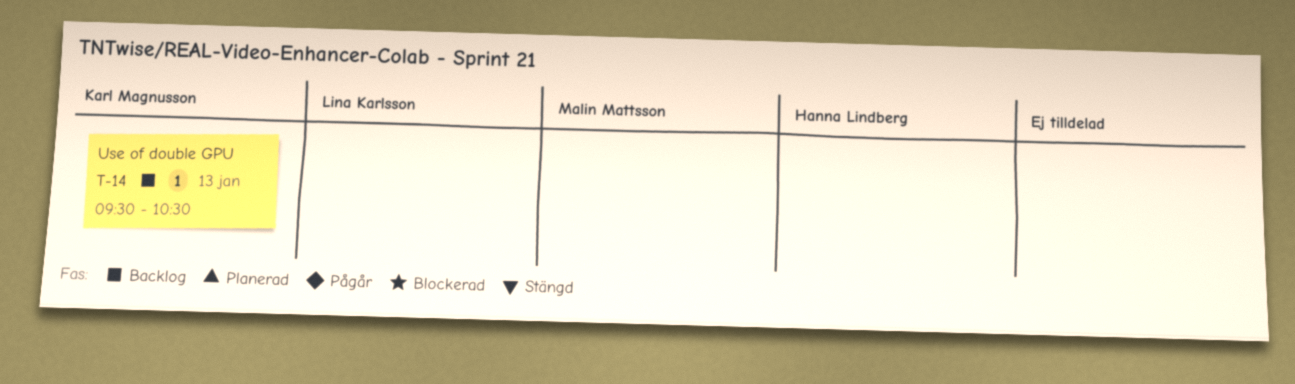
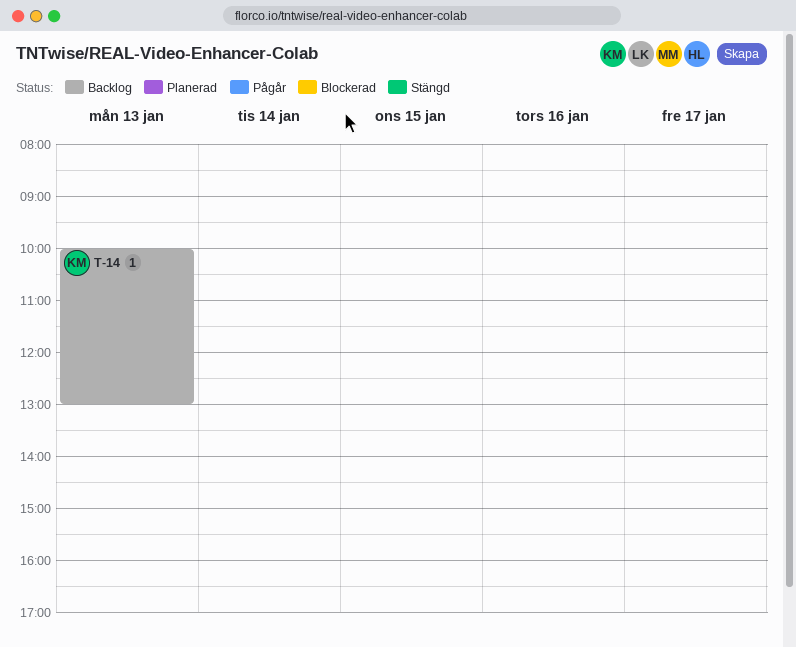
T-14, begins: 09:30 -> 10:00
T-14, ends: 10:30 -> 13:00

